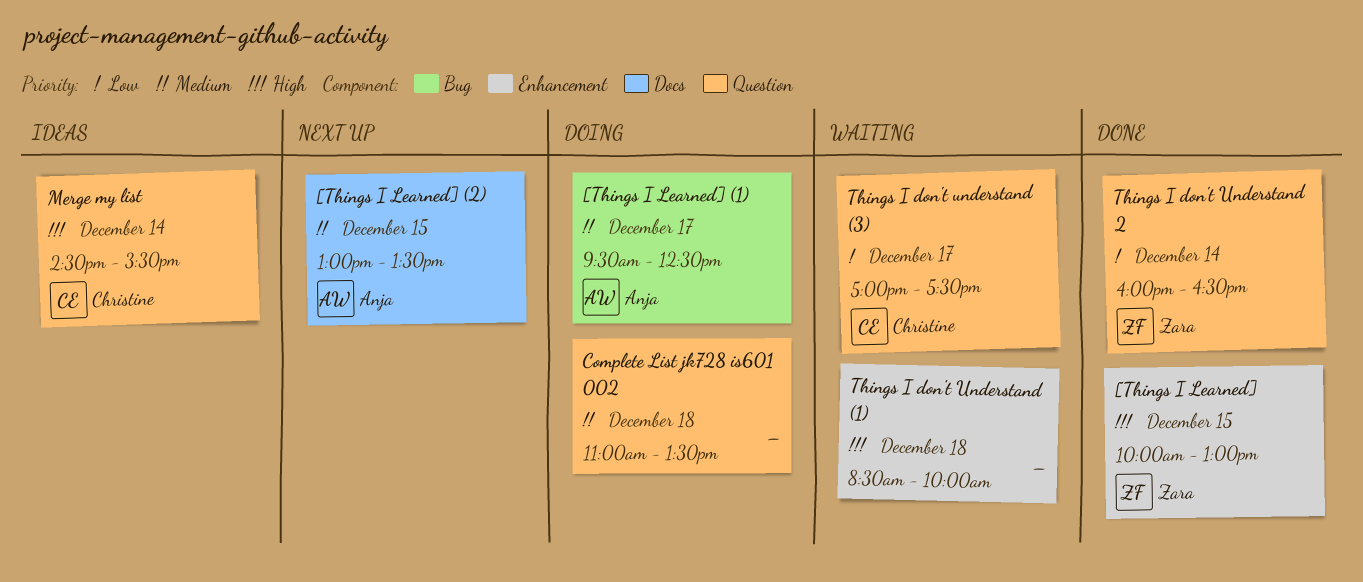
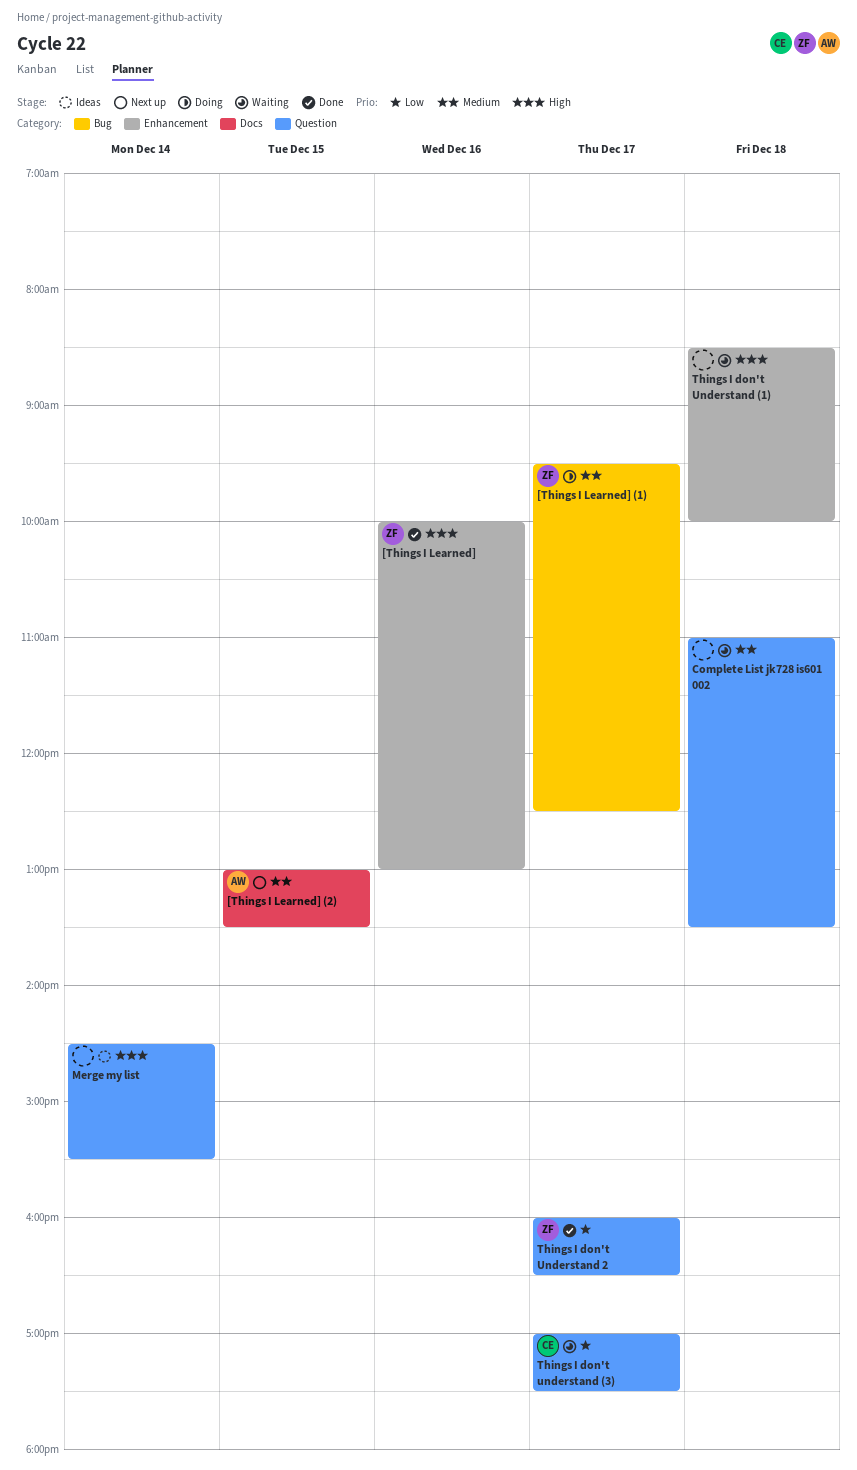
[Things I Learned], day: Dec 15 -> Dec 16
[Things I Learned] (1), owner: Anja -> Zara
Complete List jk728 is601 002, status: Doing -> Waiting
Merge my list, owner: Christine -> none
Things I don't Understand 2, day: Dec 14 -> Dec 17

